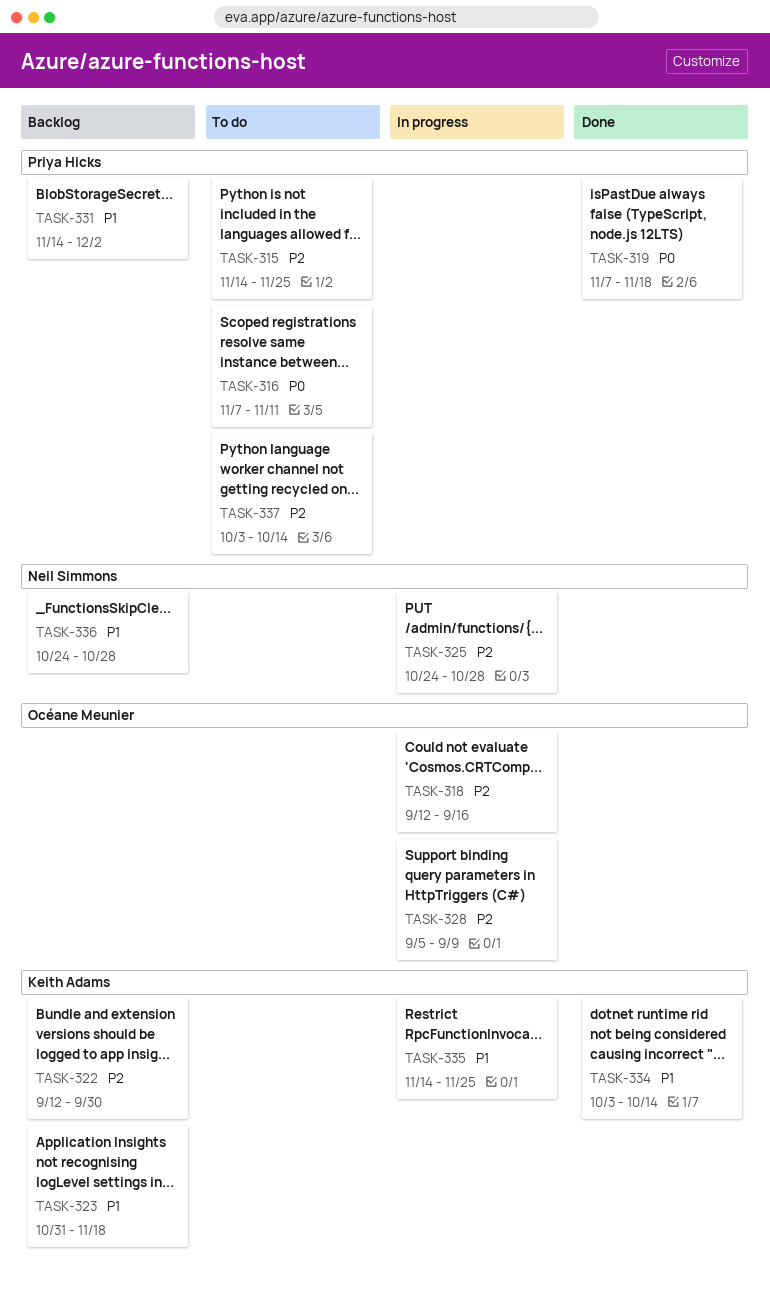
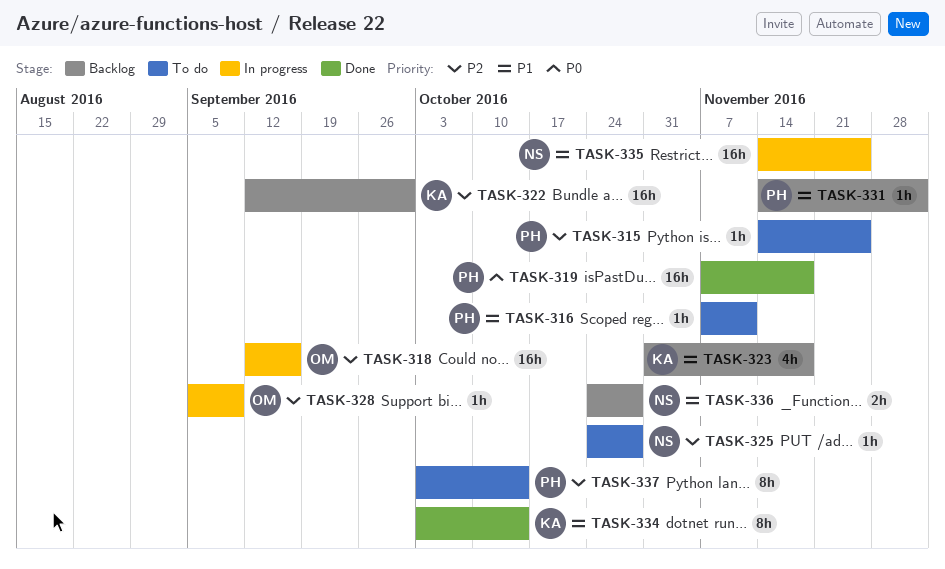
TASK-316, priority: P0 -> P1
TASK-325, status: In progress -> To do
TASK-335, owner: Keith Adams -> Neil Simmons

